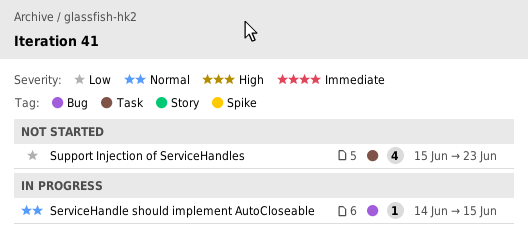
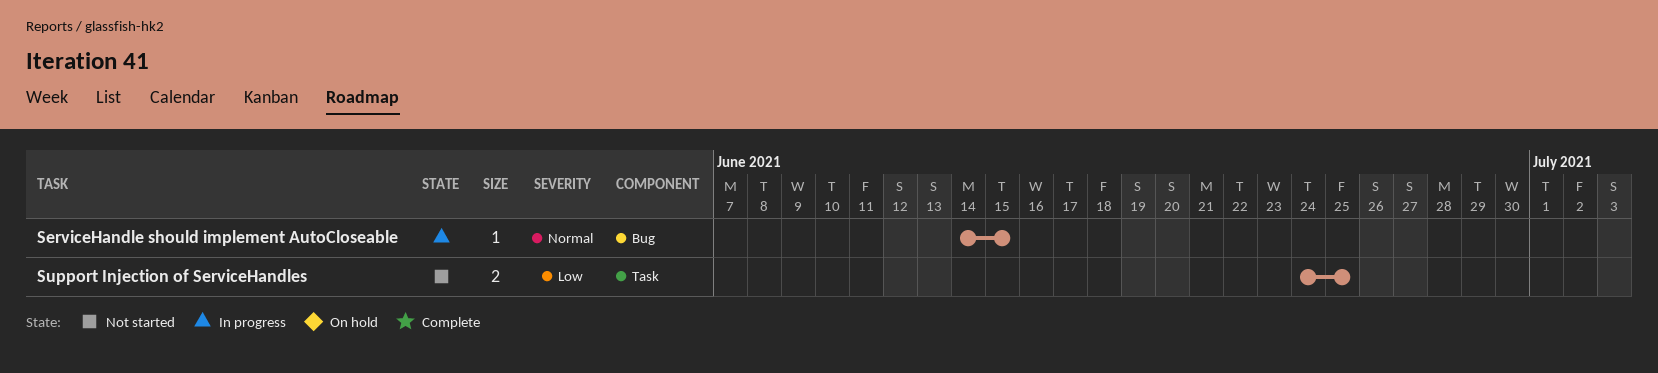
Support Injection of ServiceHandles, estimate: 4 -> 2
Support Injection of ServiceHandles, start: Jun 15 -> Jun 24
Support Injection of ServiceHandles, due: Jun 23 -> Jun 25

